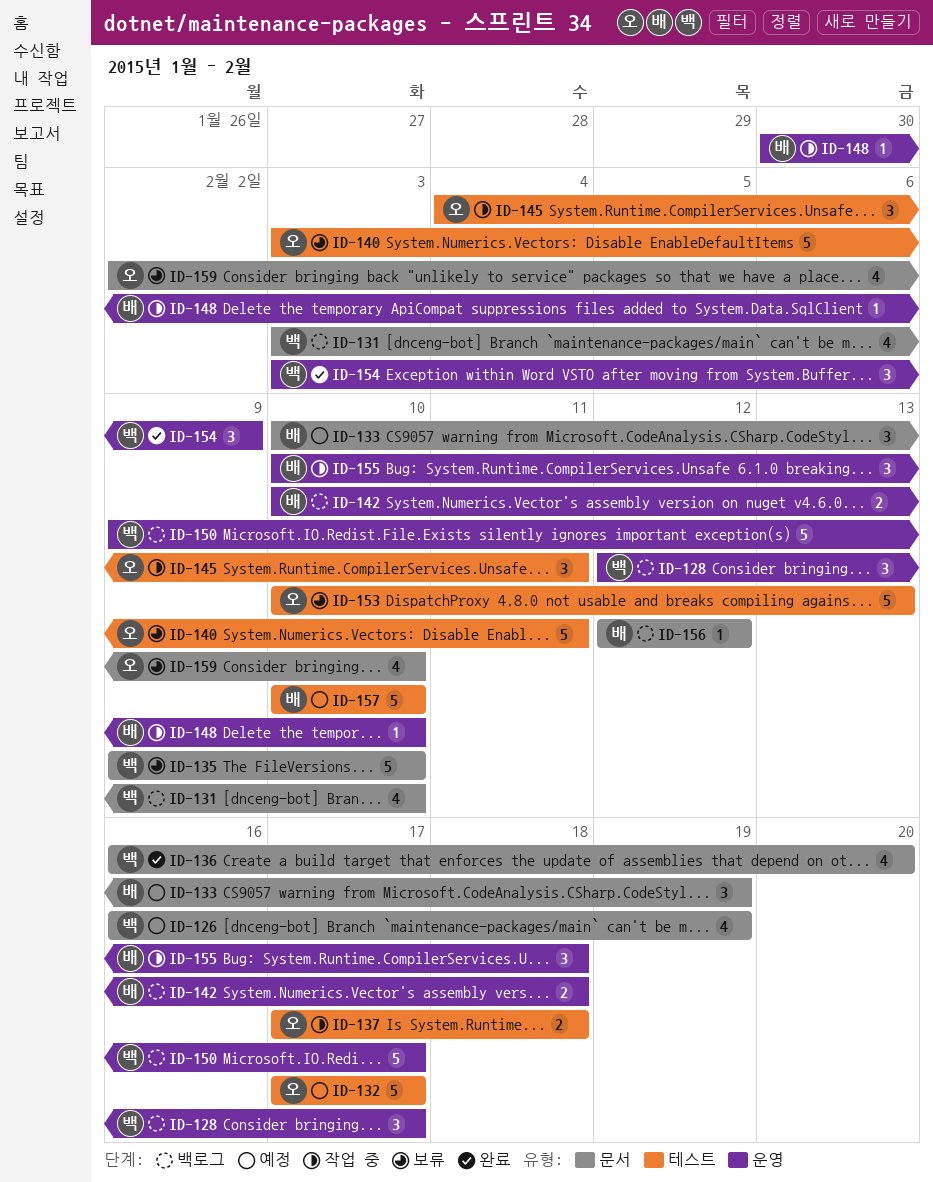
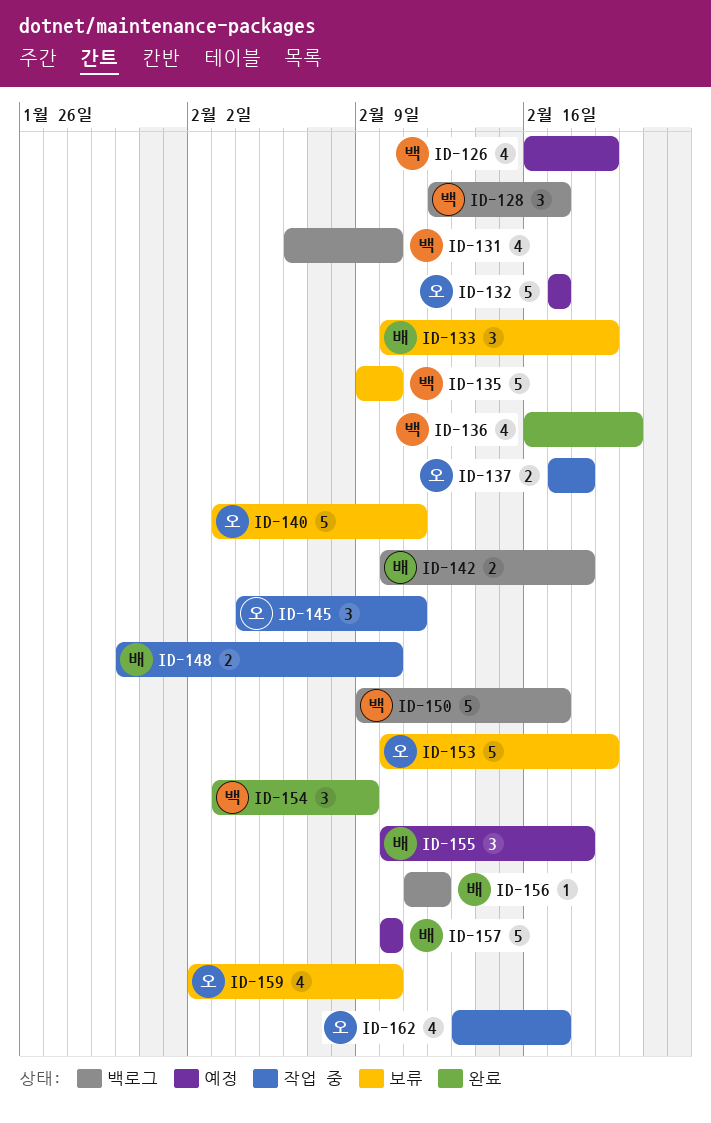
ID-131, start: Feb 3 -> Feb 6
ID-133, status: 예정 -> 보류
ID-148, estimate: 1 -> 2
ID-153, due: Feb 13 -> Feb 19
ID-155, status: 작업 중 -> 예정
ID-156, start: Feb 12 -> Feb 11
ID-162: none -> present

